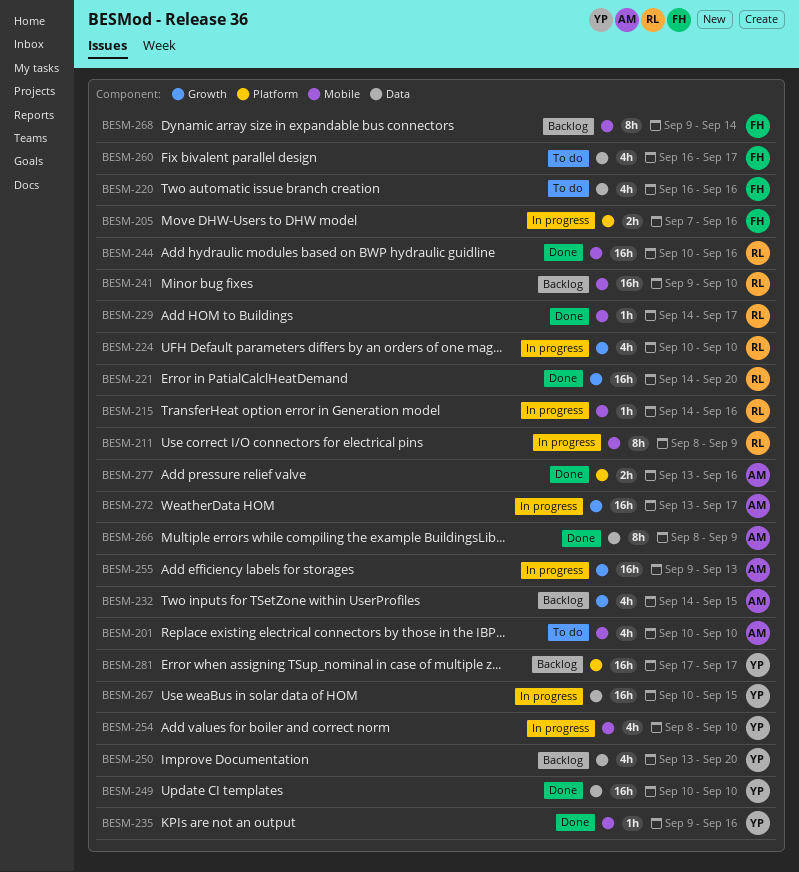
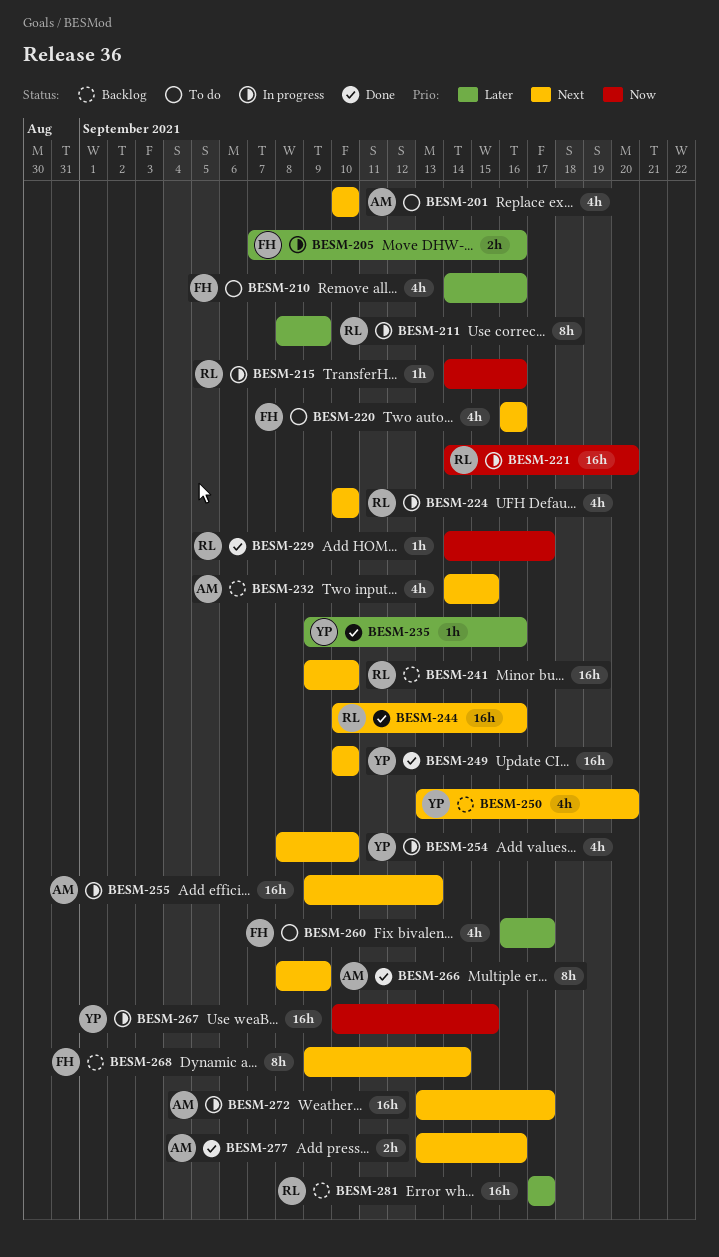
BESM-210: none -> present
BESM-221, status: Done -> In progress
BESM-281, owner: YP -> RL

